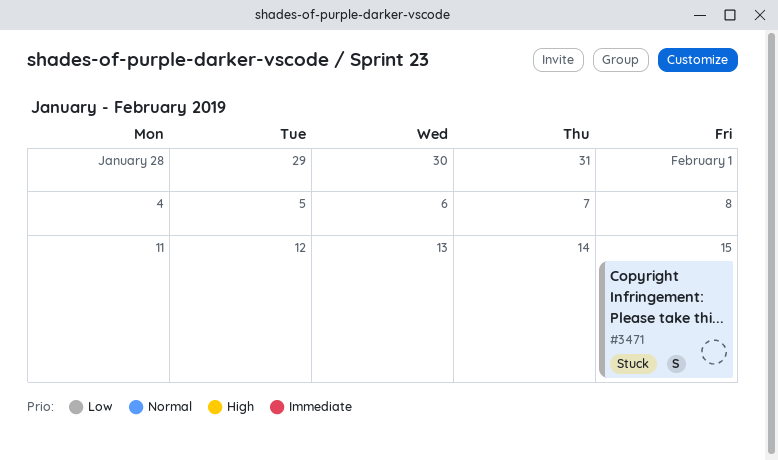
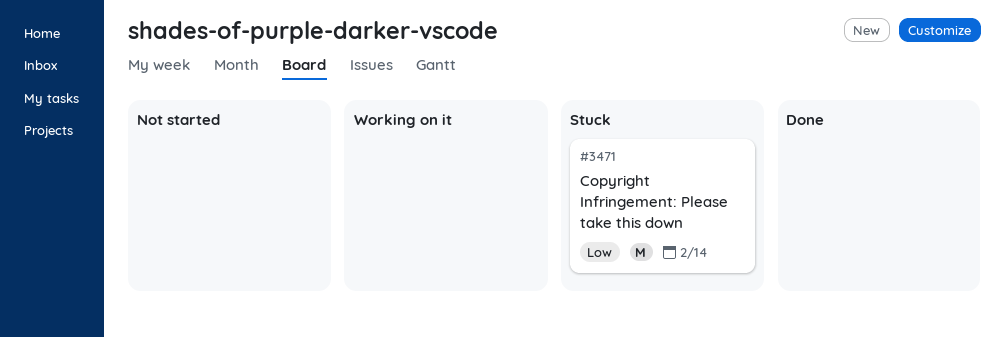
#3471, estimate: S -> M
#3471, due: Feb 15 -> Feb 14

